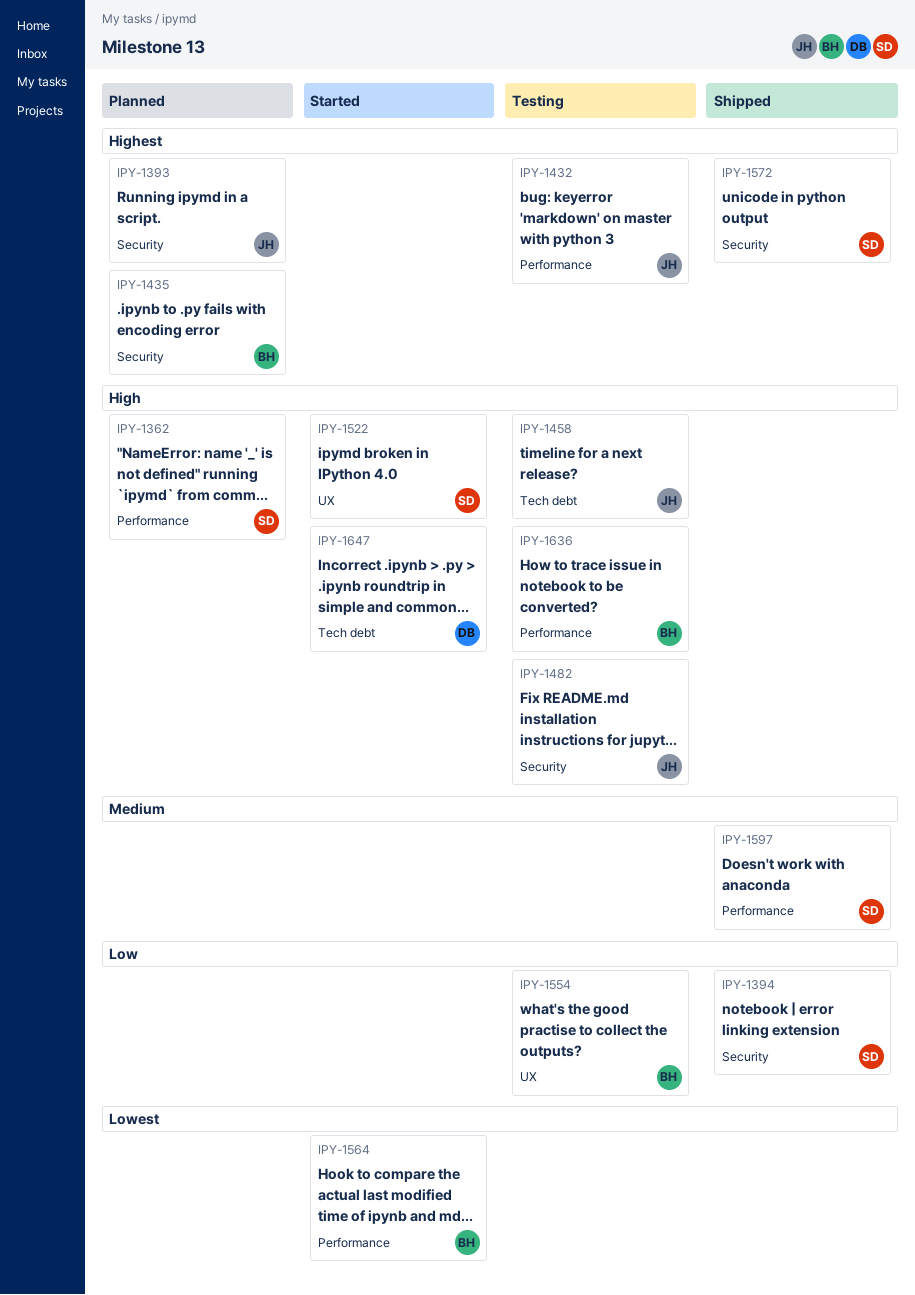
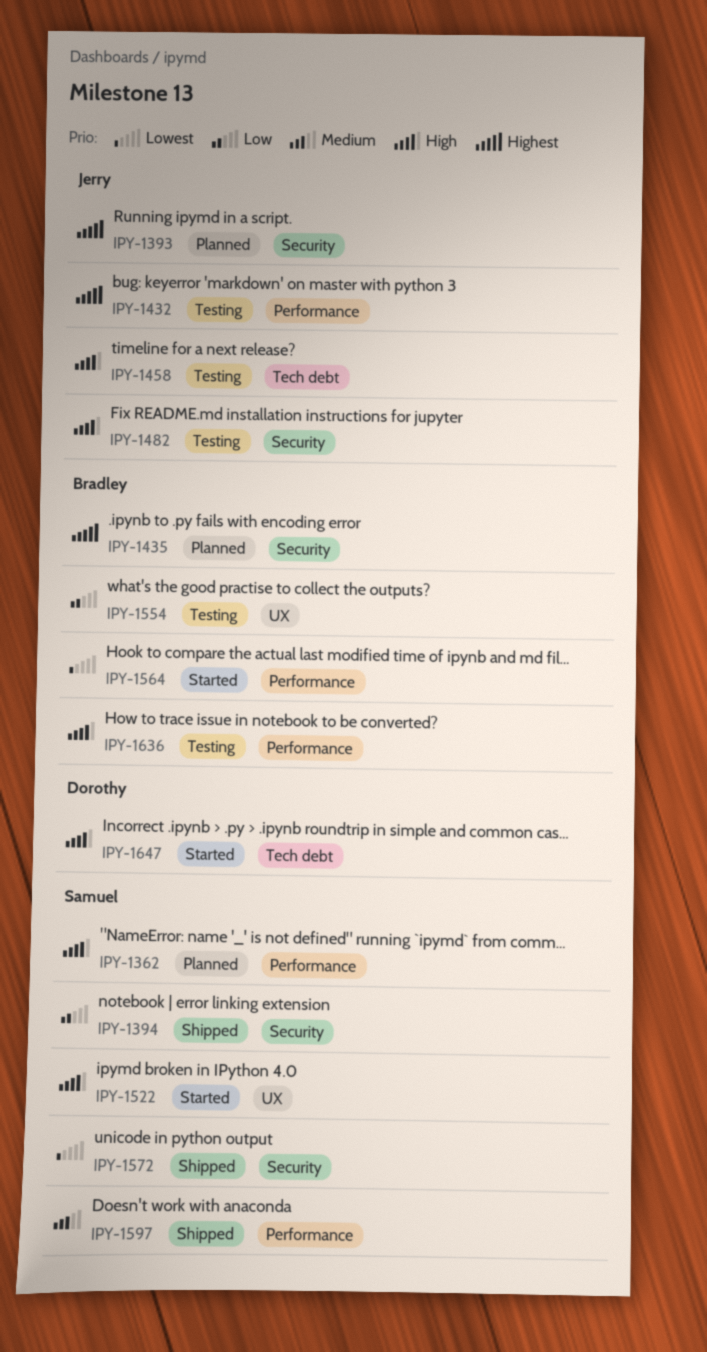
IPY-1572, priority: Highest -> Lowest

